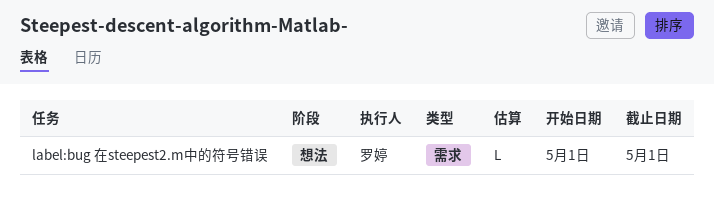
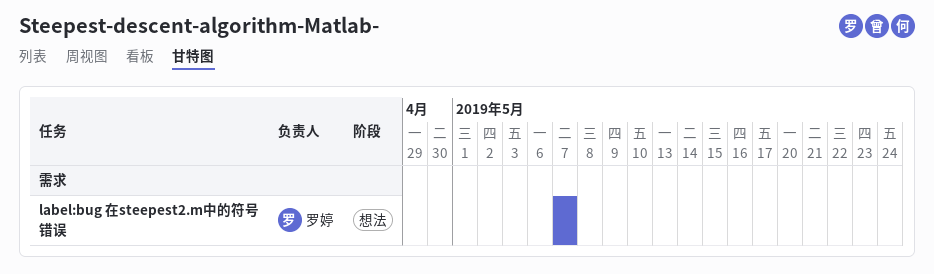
label:bug 在steepest2.m中的符号错误, start: May 1 -> May 7
label:bug 在steepest2.m中的符号错误, due: May 1 -> May 7

